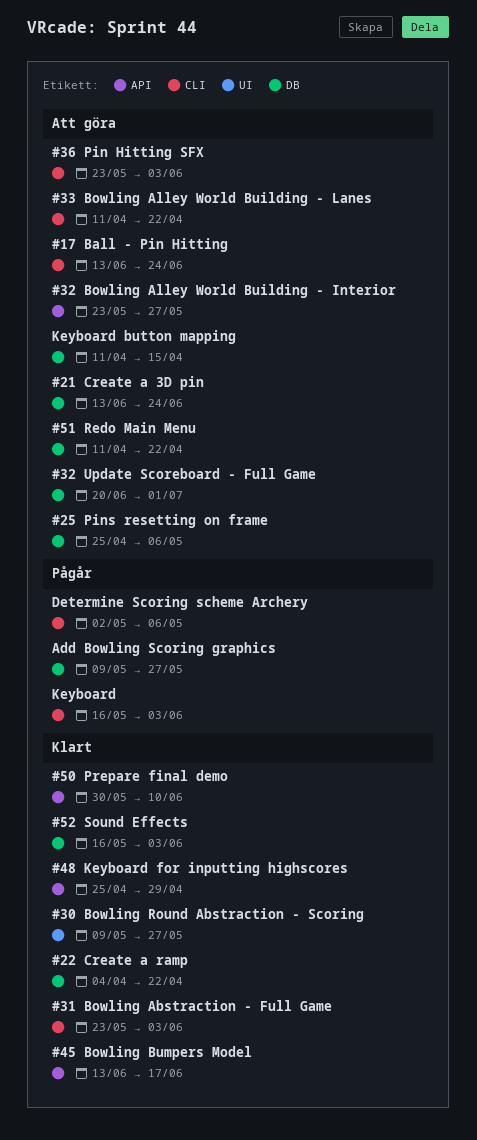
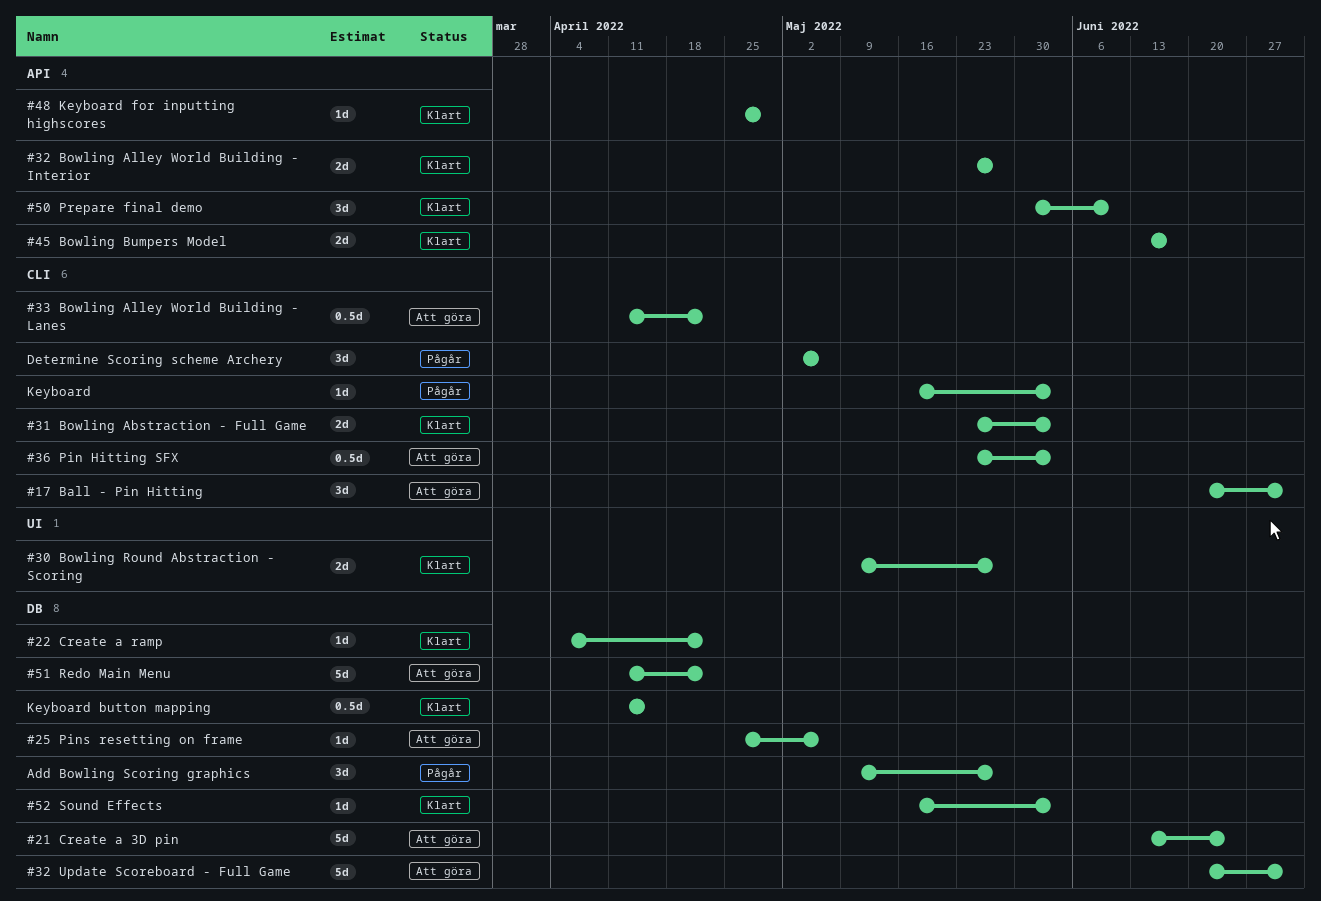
#17 Ball - Pin Hitting, start: Jun 13 -> Jun 20
#17 Ball - Pin Hitting, due: Jun 24 -> Jul 1
#32 Bowling Alley World Building - Interior, status: Att göra -> Klart
Keyboard button mapping, status: Att göra -> Klart

